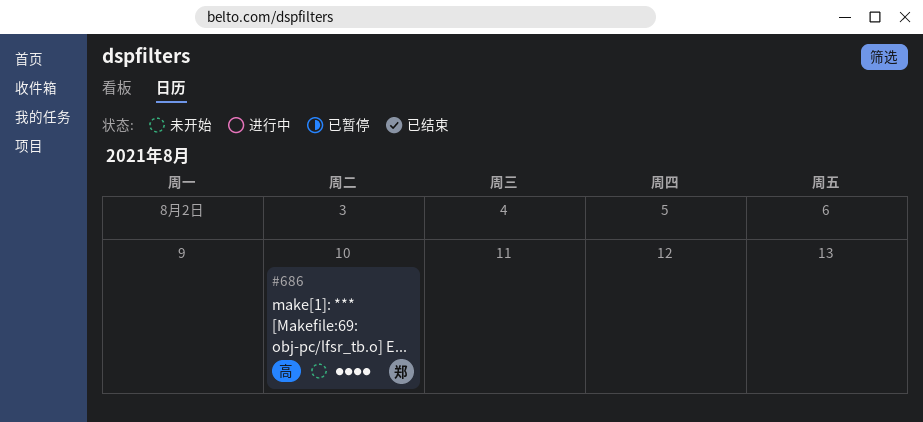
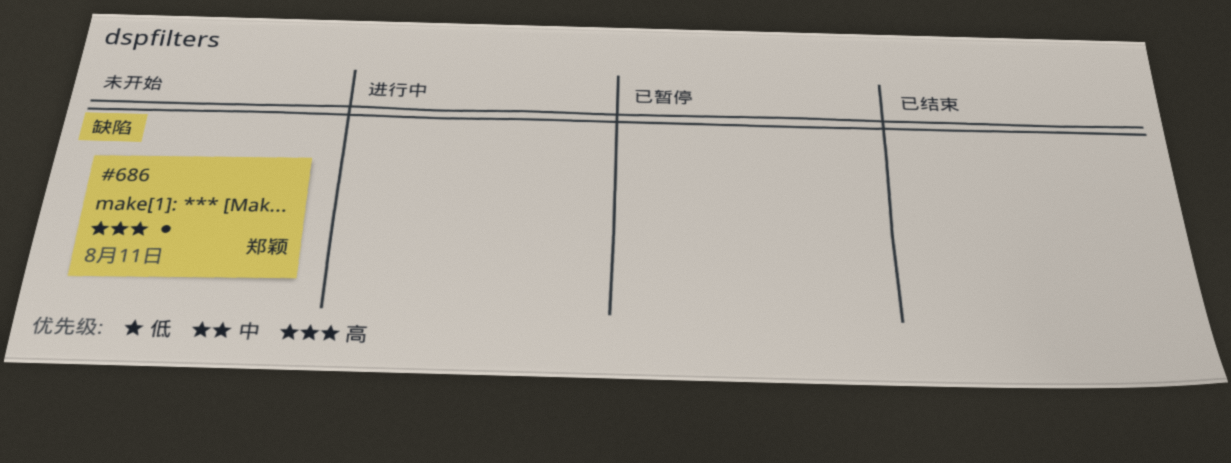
#686, estimate: 4 -> 1
#686, due: Aug 10 -> Aug 11

